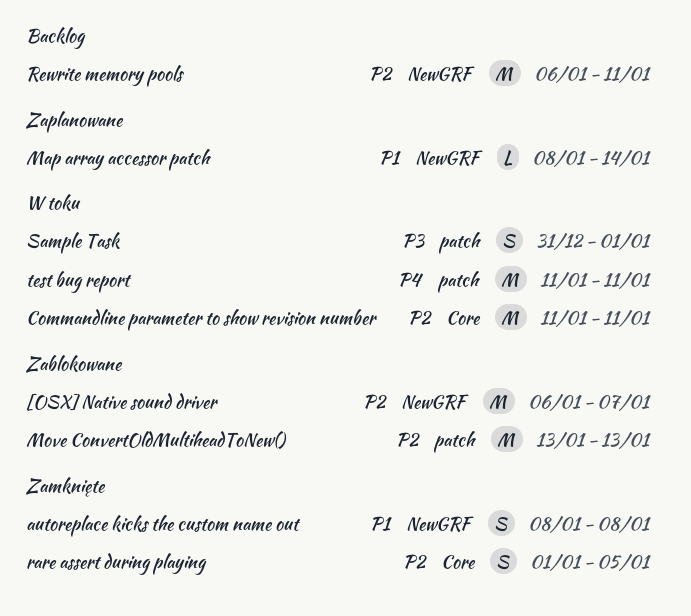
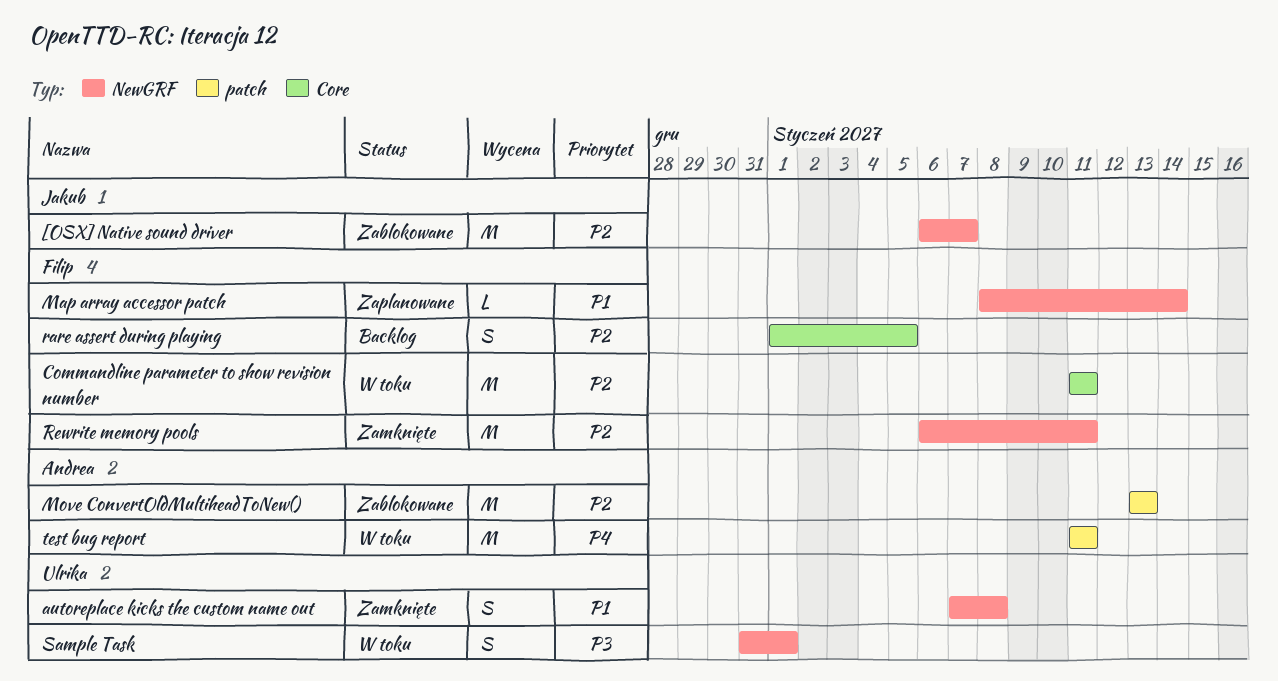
autoreplace kicks the custom name out, start: Jan 8 -> Jan 7
rare assert during playing, status: Zamknięte -> Backlog
Rewrite memory pools, status: Backlog -> Zamknięte
Sample Task, label: patch -> NewGRF

